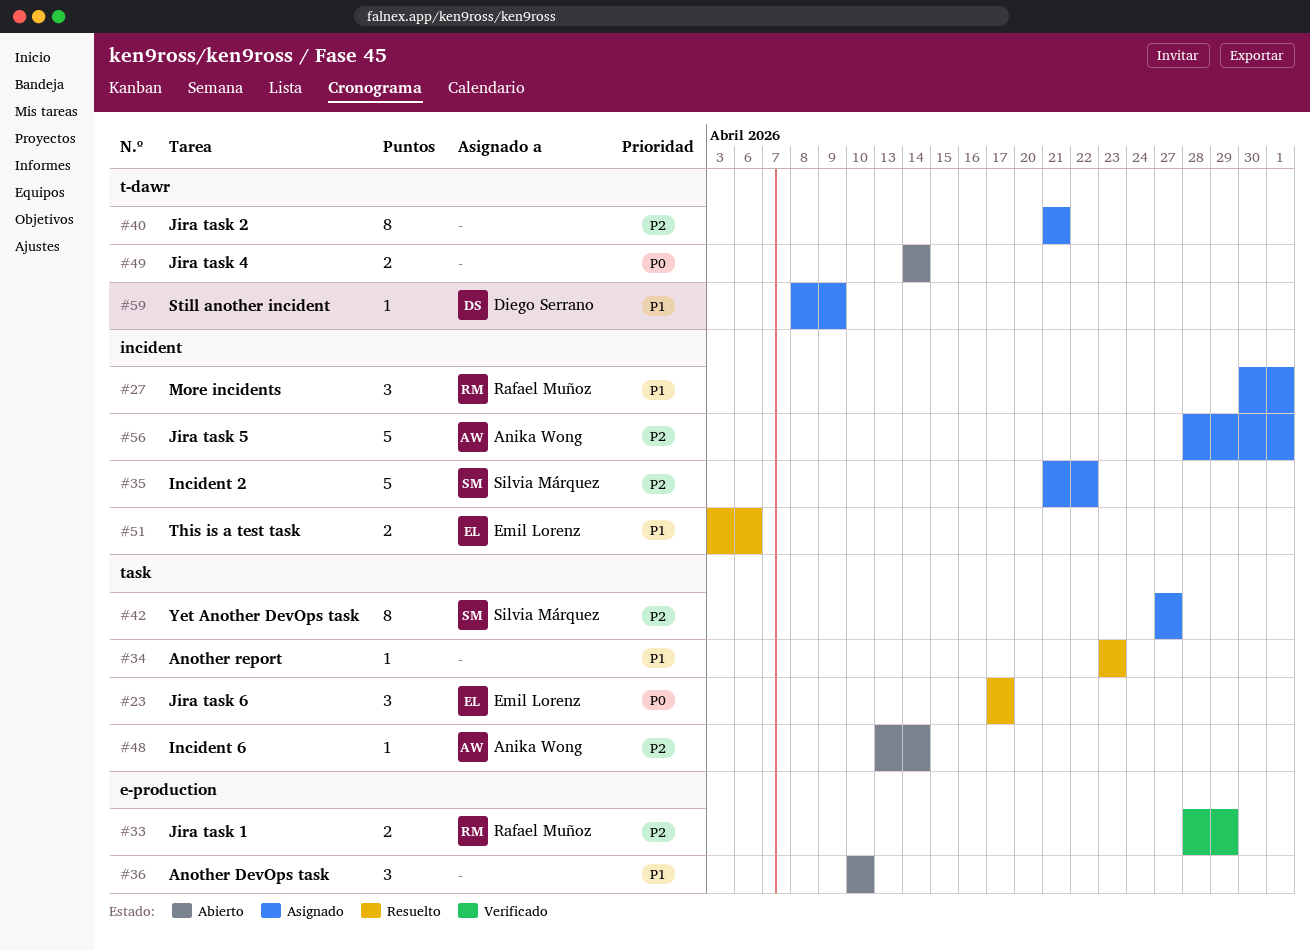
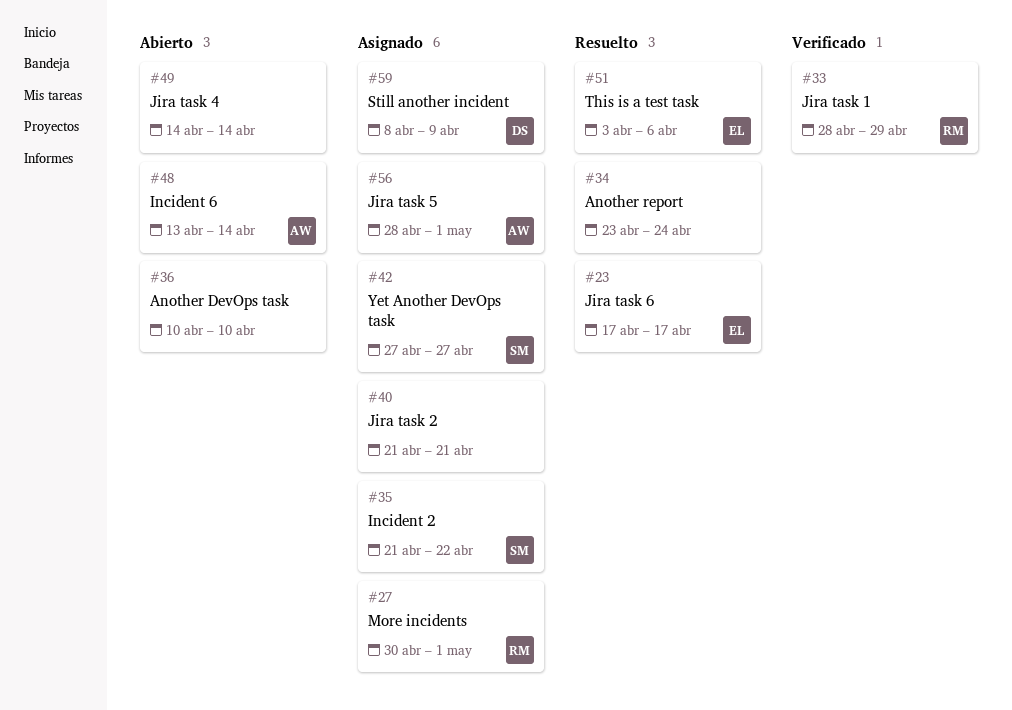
#34, due: Apr 23 -> Apr 24

